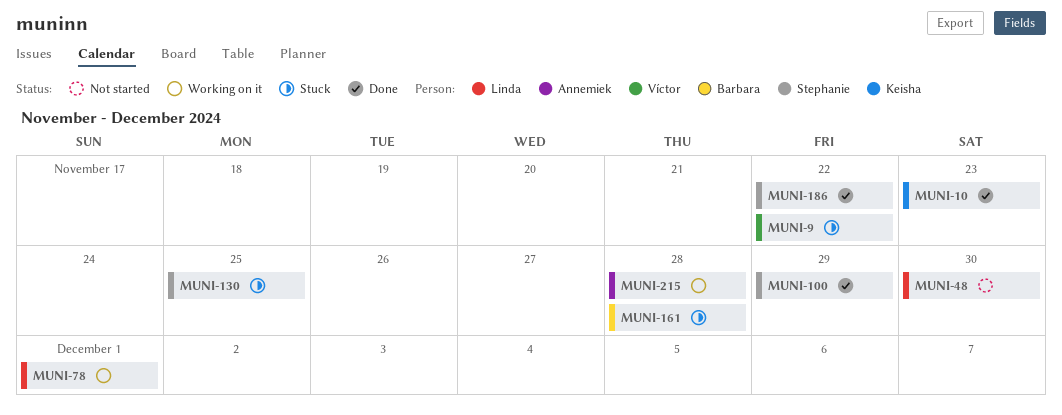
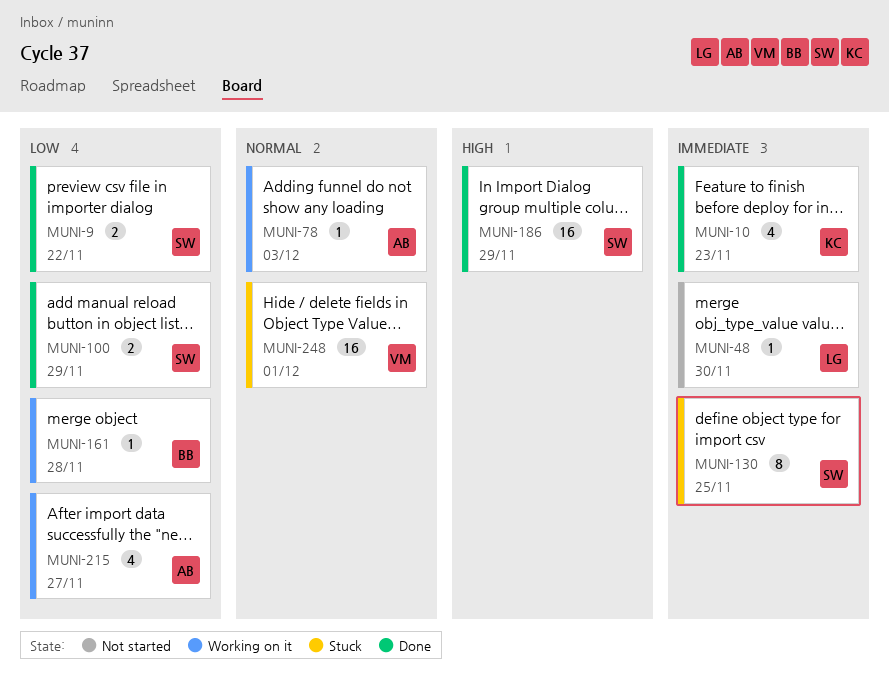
MUNI-9, status: Stuck -> Done
MUNI-9, owner: Víctor -> Stephanie
MUNI-78, owner: Linda -> Annemiek
MUNI-78, due: Dec 1 -> Dec 3
MUNI-161, status: Stuck -> Working on it
MUNI-186, due: Nov 22 -> Nov 29
MUNI-215, due: Nov 28 -> Nov 27
MUNI-248: none -> present

